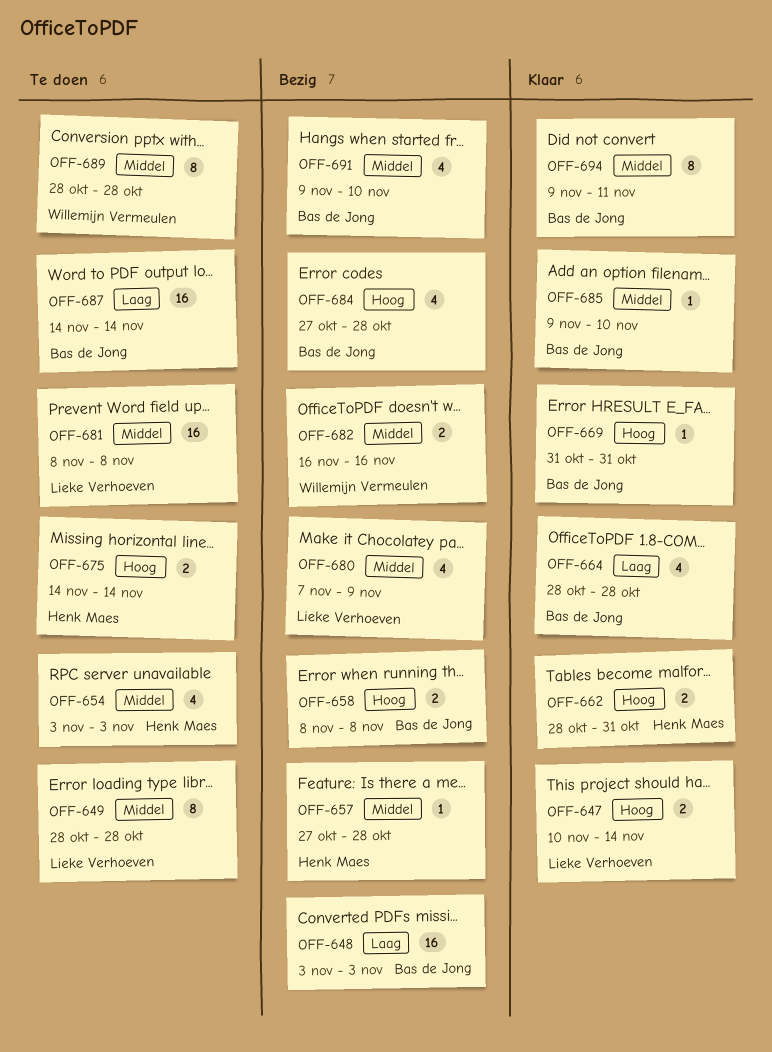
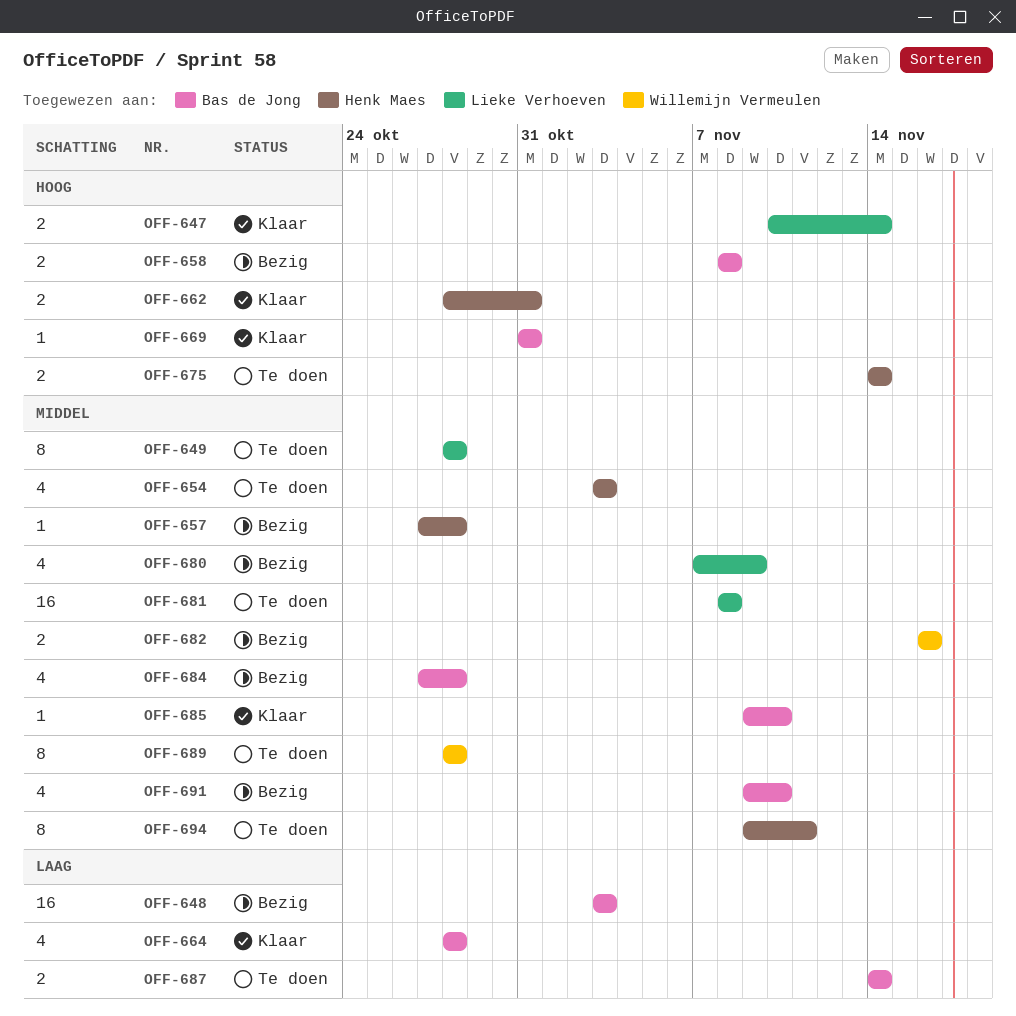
OFF-684, priority: Hoog -> Middel
OFF-687, estimate: 16 -> 2
OFF-694, status: Klaar -> Te doen
OFF-694, owner: Bas de Jong -> Henk Maes

